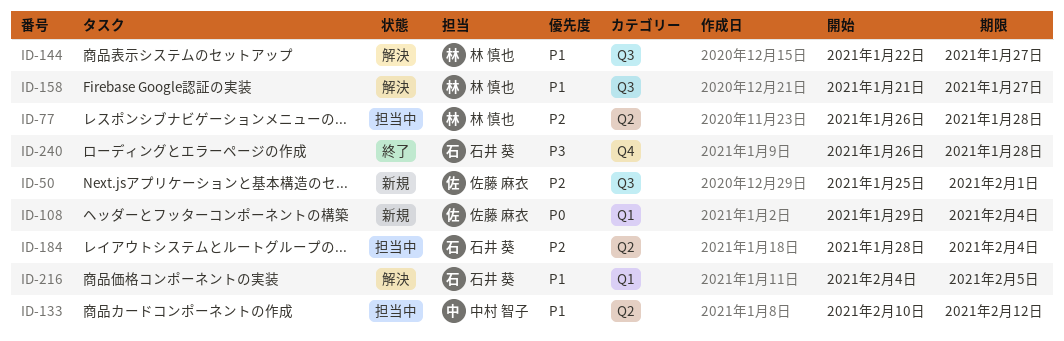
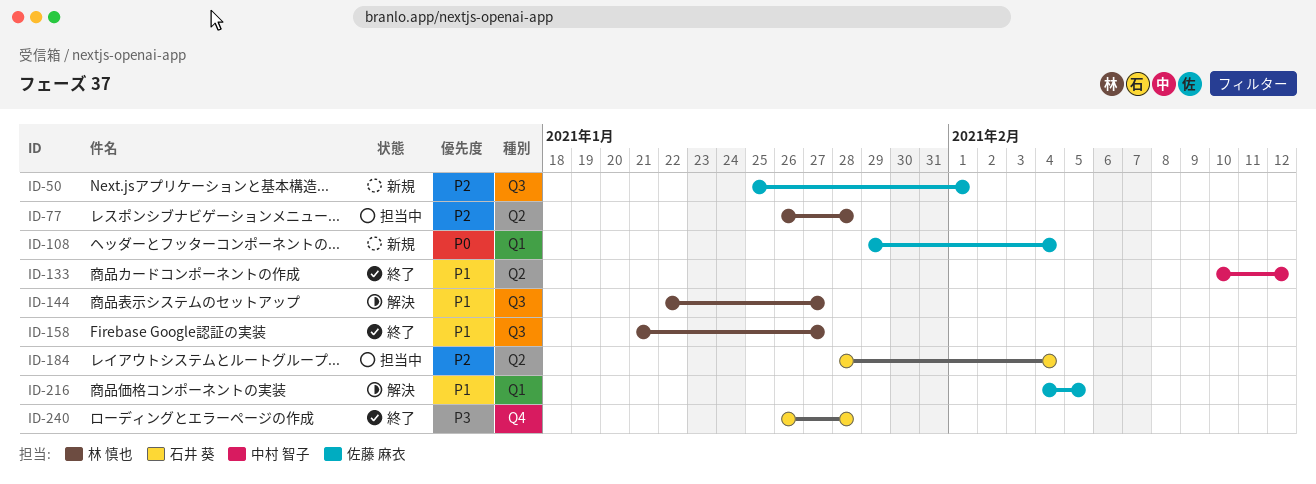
ID-133, status: 担当中 -> 終了
ID-158, status: 解決 -> 終了
ID-216, owner: 石井 葵 -> 佐藤 麻衣

